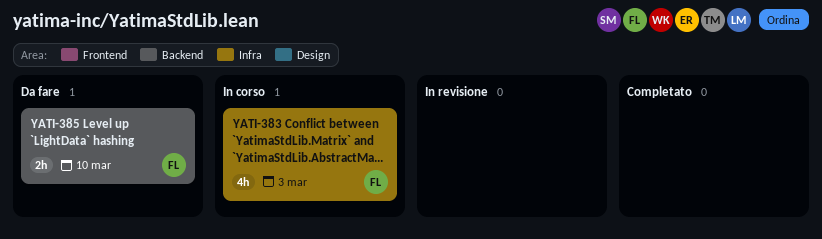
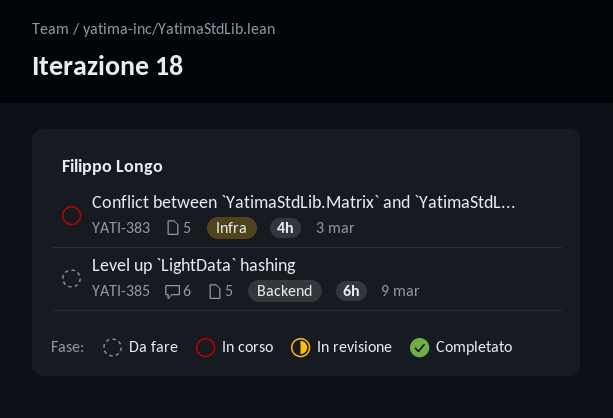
YATI-385, estimate: 2h -> 6h
YATI-385, due: Mar 10 -> Mar 9

